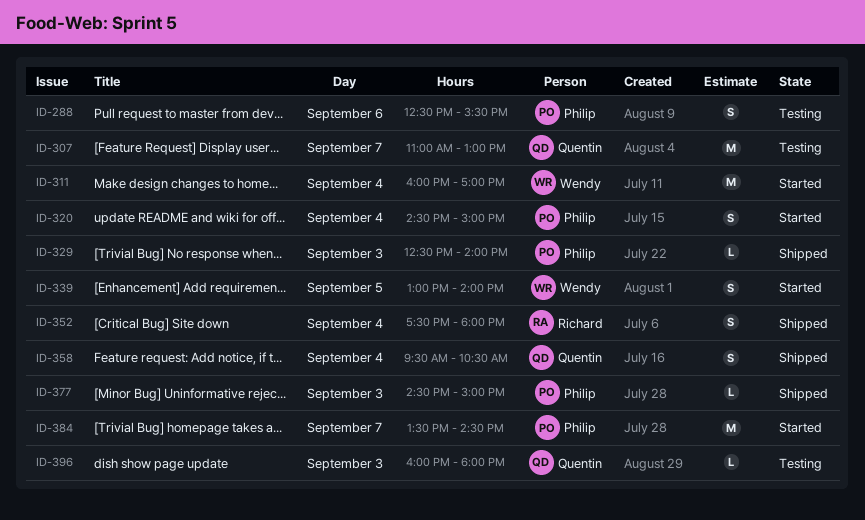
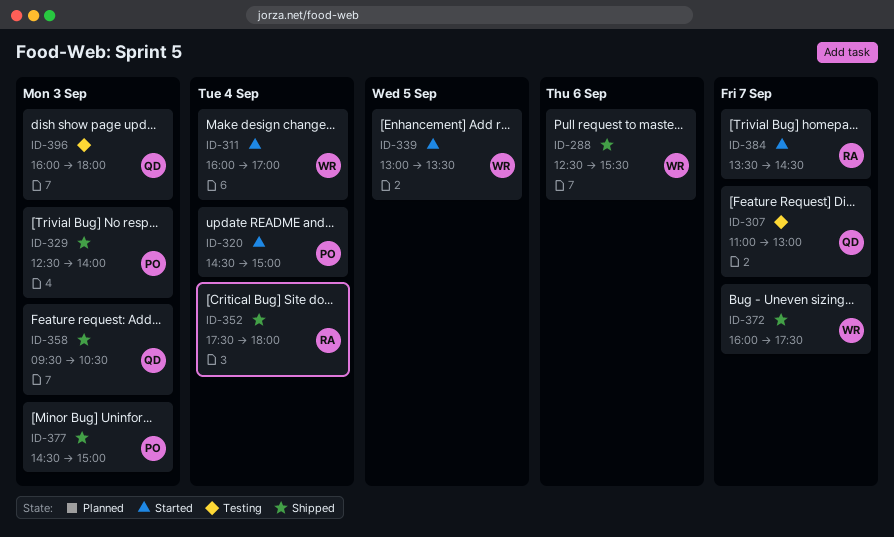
ID-288, status: Testing -> Shipped
ID-288, owner: Philip -> Wendy
ID-339, ends: 14:00 -> 13:30
ID-358, day: Sep 4 -> Sep 3
ID-372: none -> present
ID-384, owner: Philip -> Richard

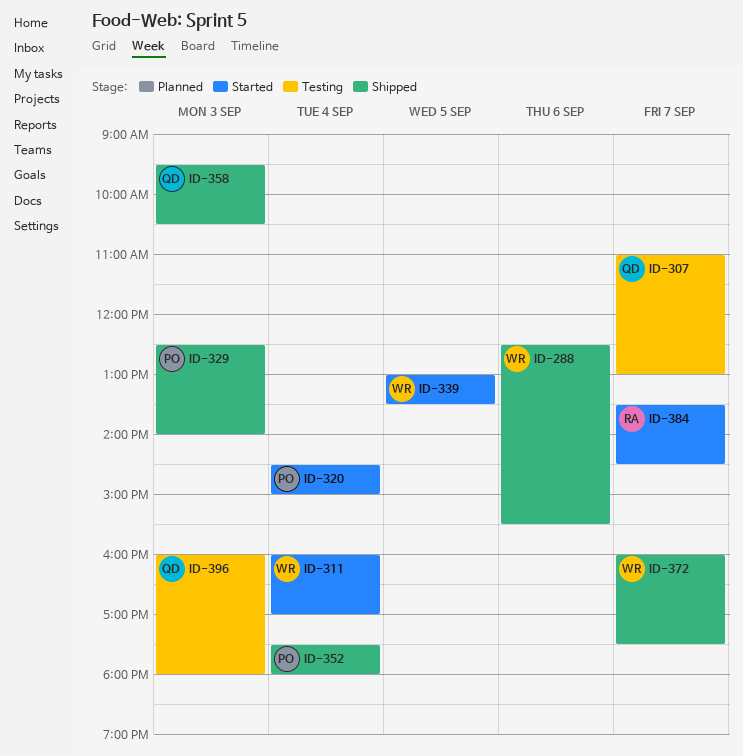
ID-352, owner: RA -> PO
ID-377: present -> none

